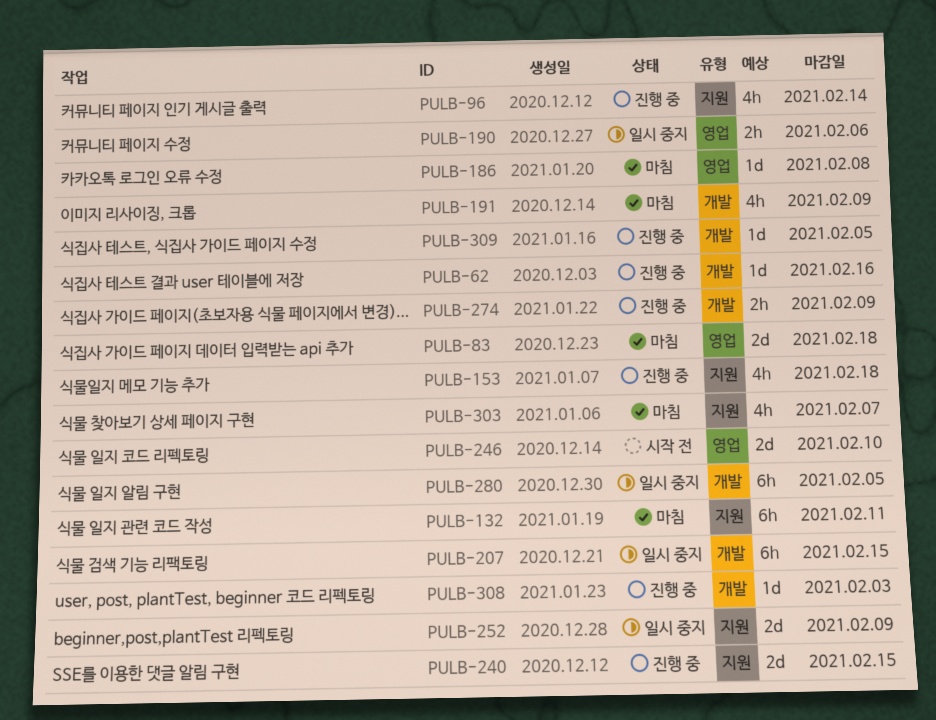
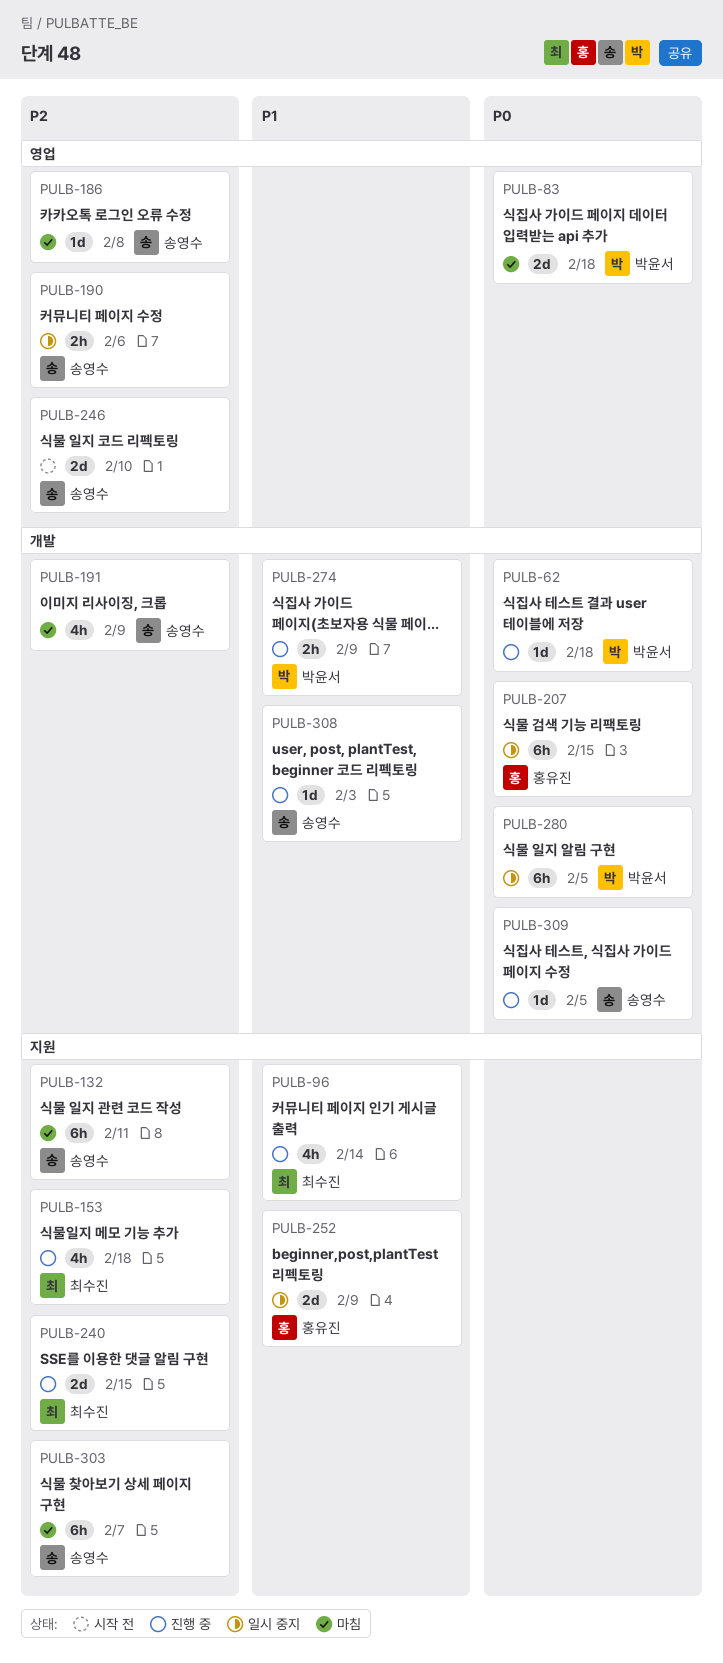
PULB-62, due: Feb 16 -> Feb 18
PULB-303, estimate: 4h -> 6h

